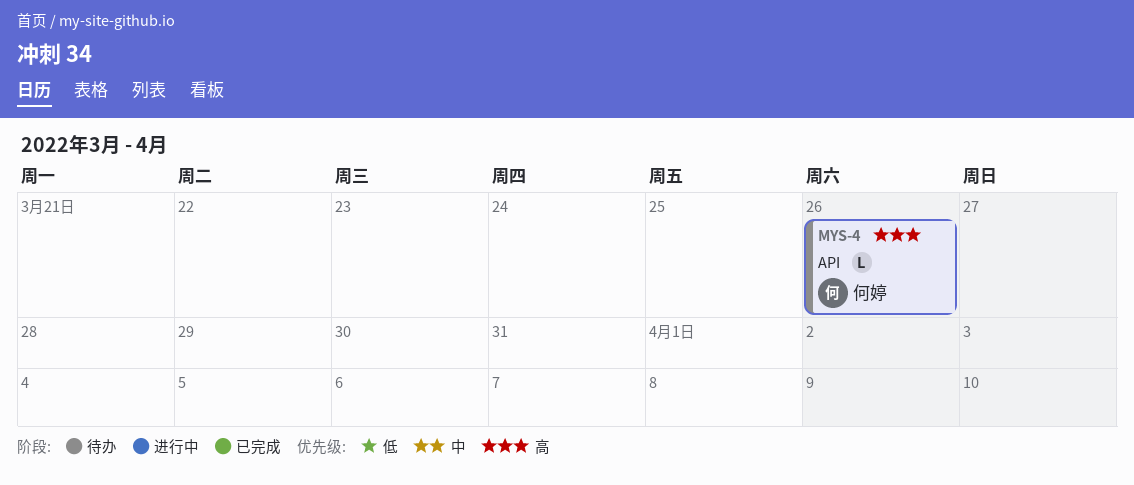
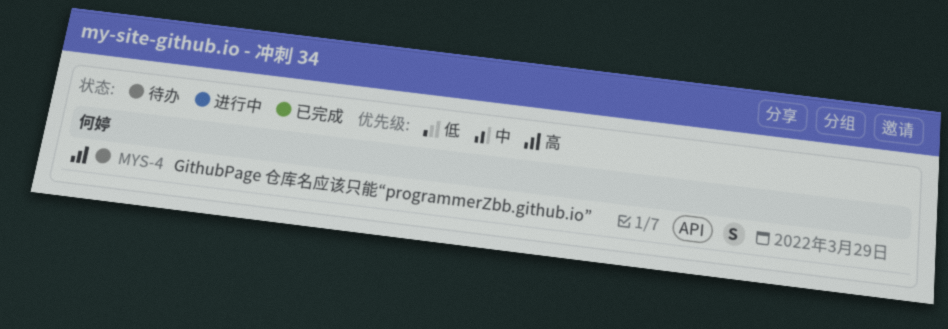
MYS-4, estimate: L -> S
MYS-4, due: Mar 26 -> Mar 29

